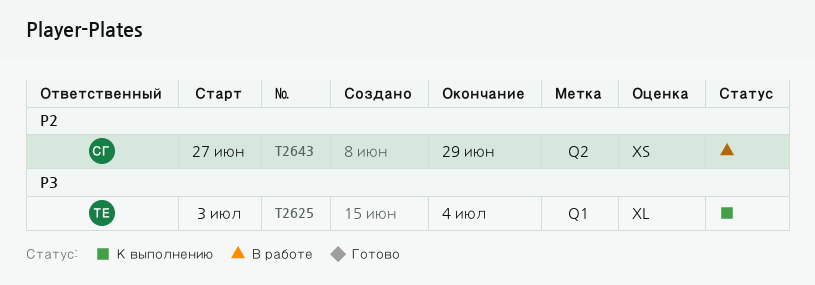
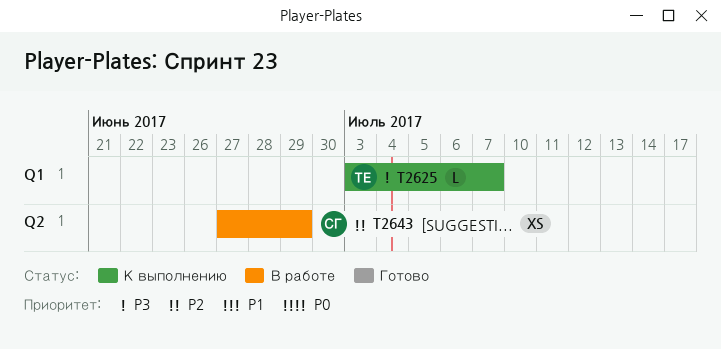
T2625, estimate: XL -> L
T2625, due: Jul 4 -> Jul 7

